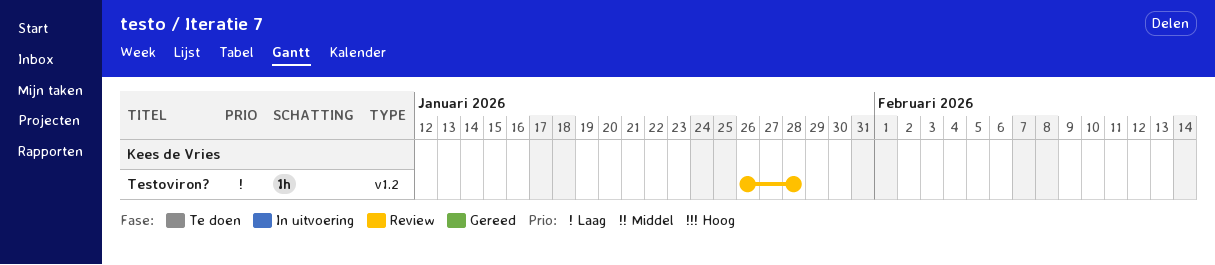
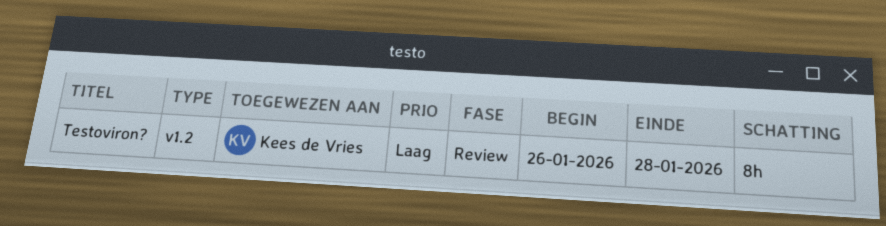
Testoviron?, estimate: 1h -> 8h

